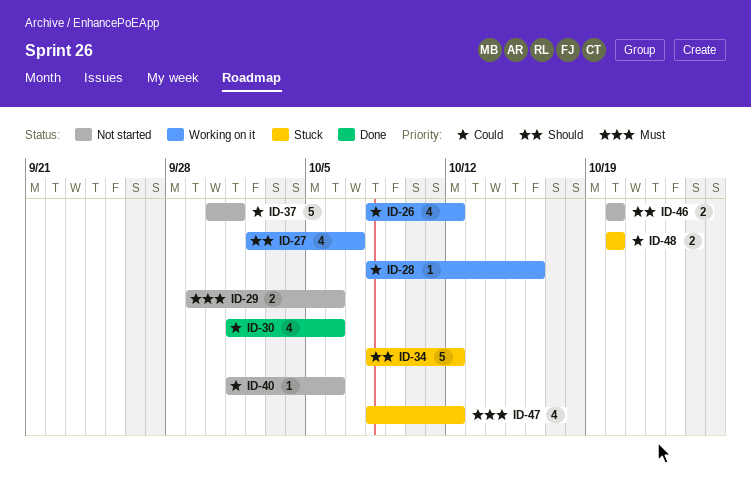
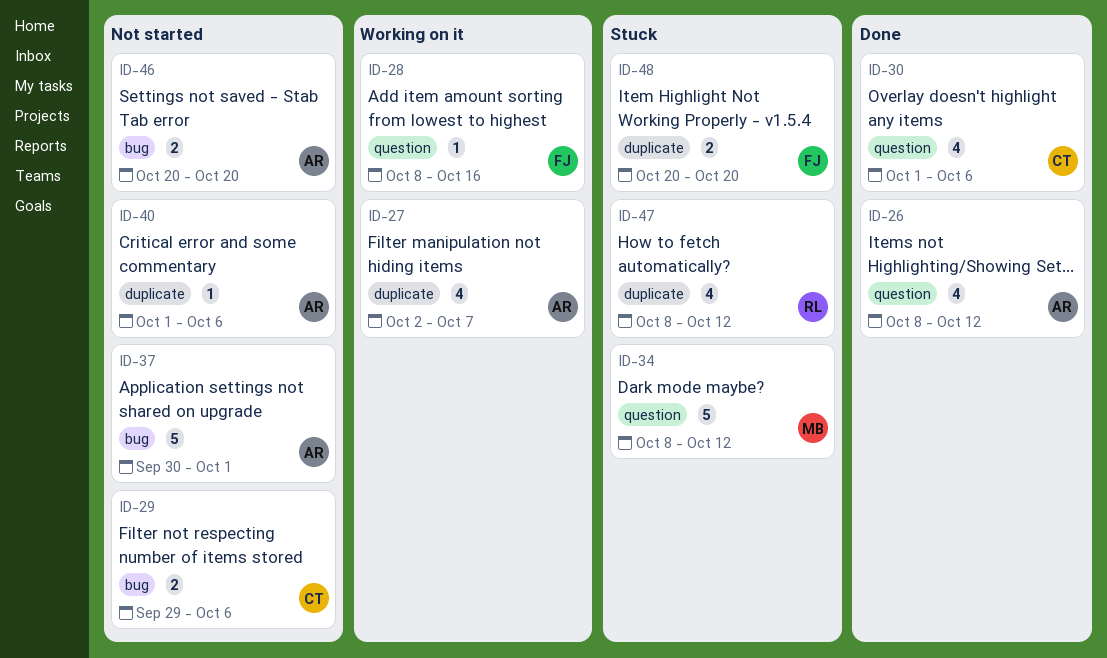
ID-26, status: Working on it -> Done

